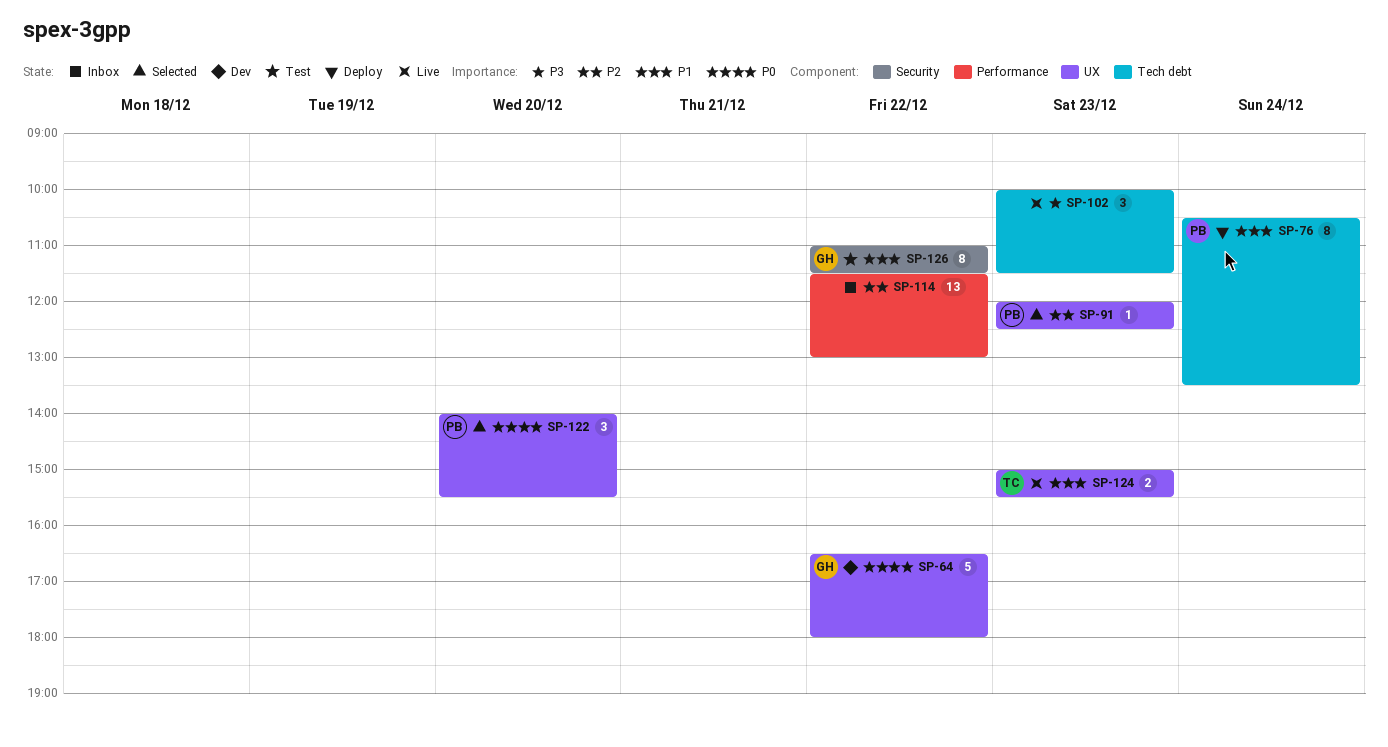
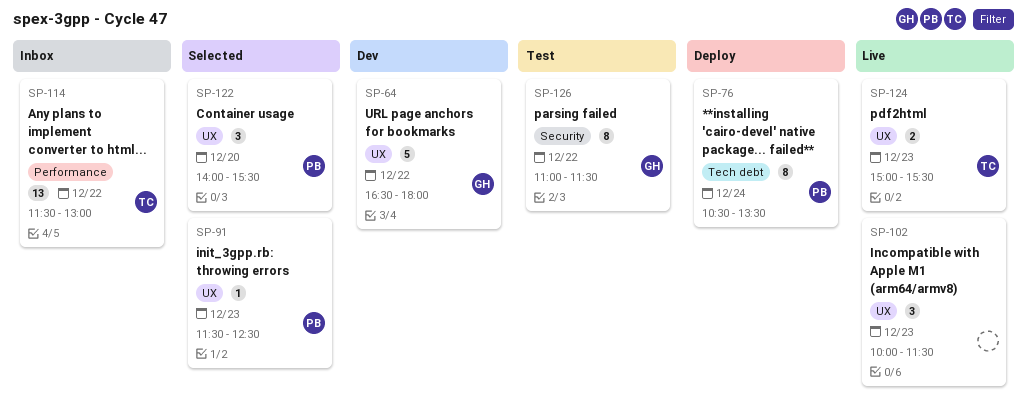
SP-91, begins: 12:00 -> 11:30
SP-102, label: Tech debt -> UX
SP-114, owner: none -> TC

